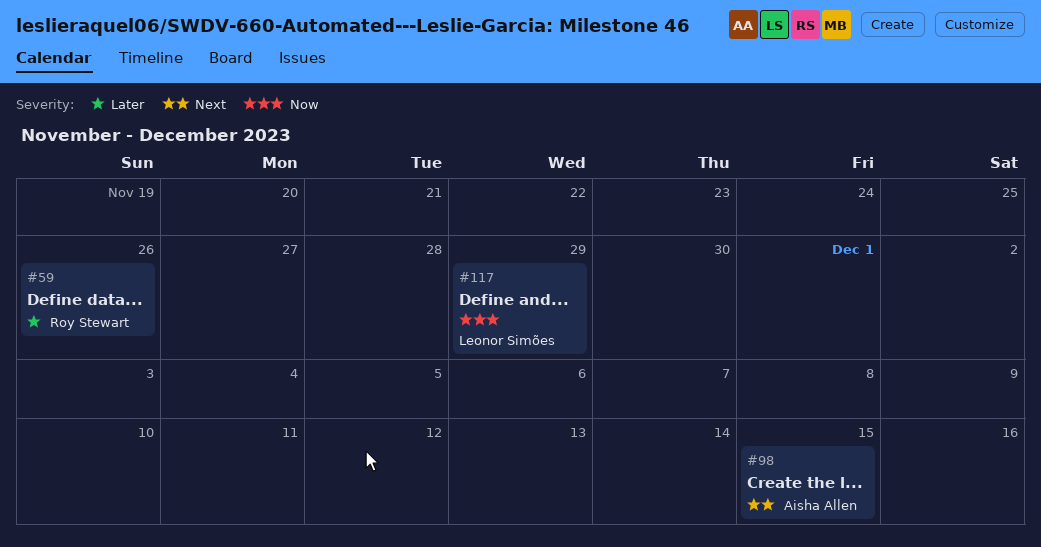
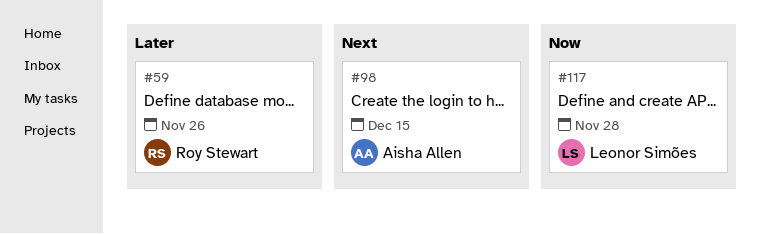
#117, due: Nov 29 -> Nov 28

